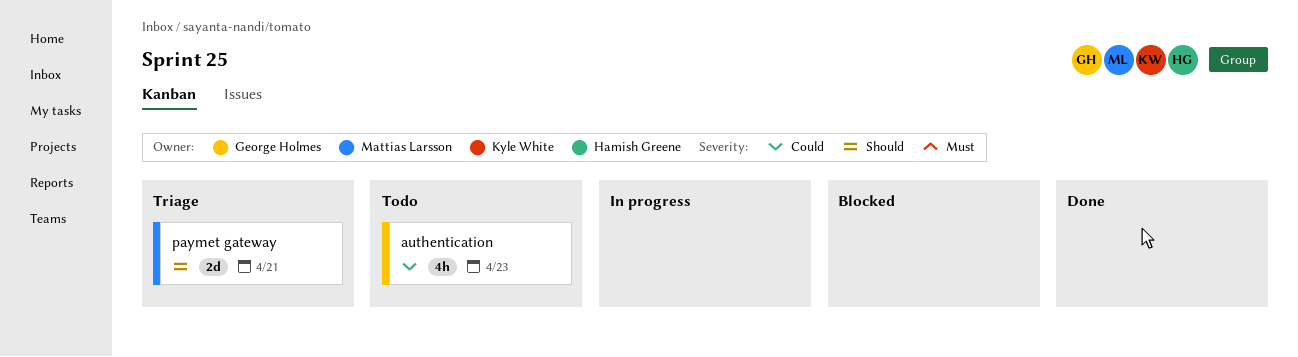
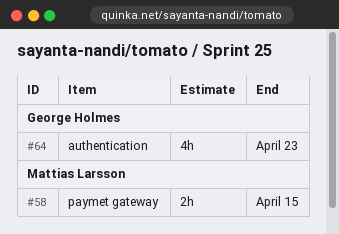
paymet gateway, estimate: 2d -> 2h
paymet gateway, due: Apr 21 -> Apr 15

